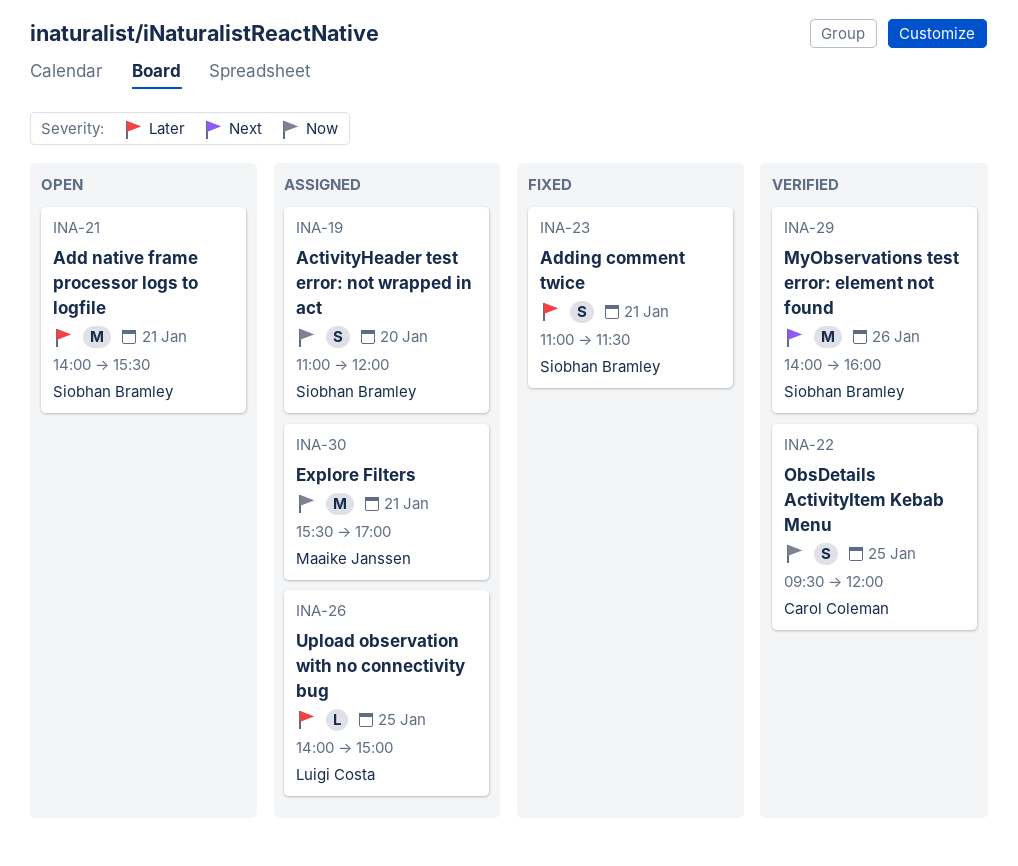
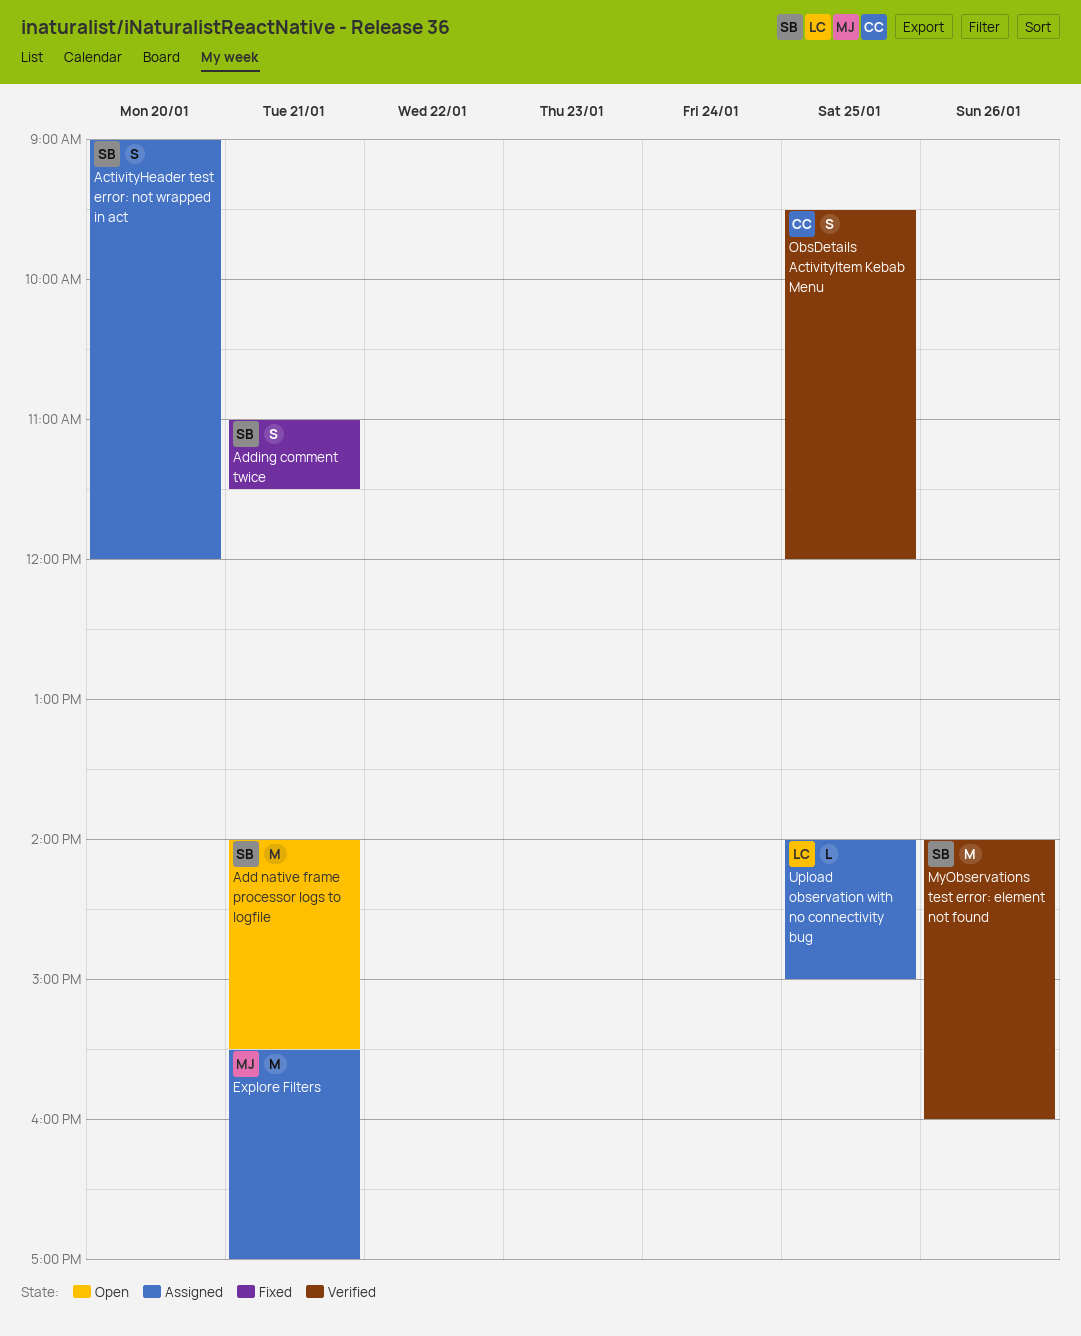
ActivityHeader test error: not wrapped in act, begins: 11:00 -> 09:00

